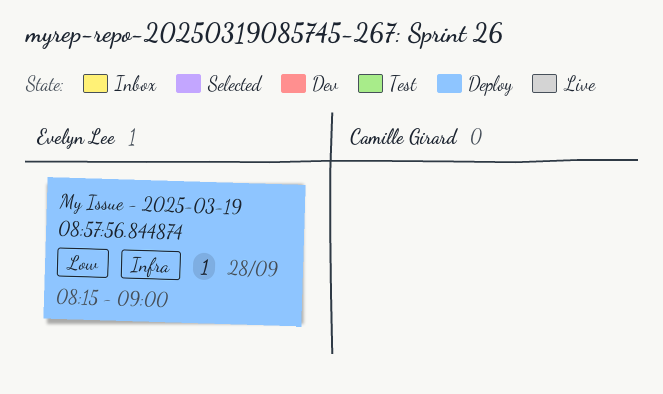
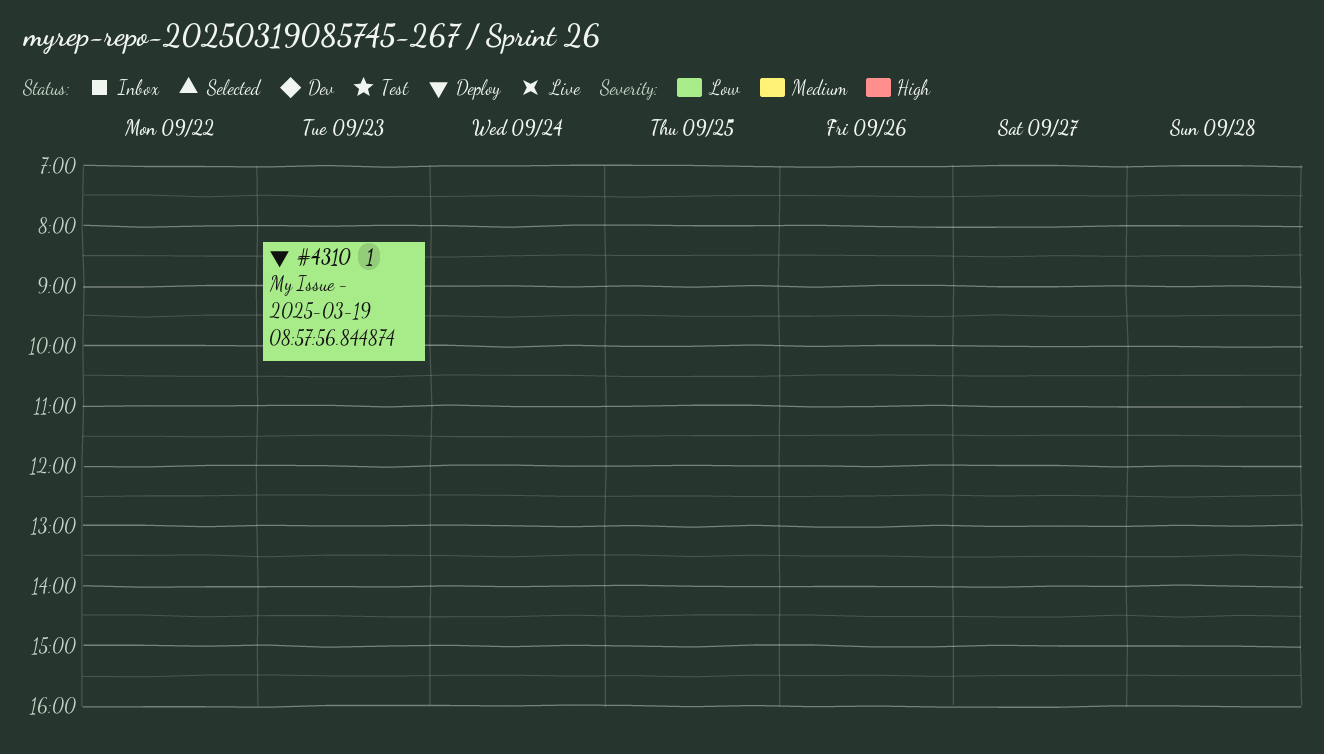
My Issue - 2025-03-19 08:57:56.844874, day: Sep 28 -> Sep 23
My Issue - 2025-03-19 08:57:56.844874, ends: 09:00 -> 10:15

